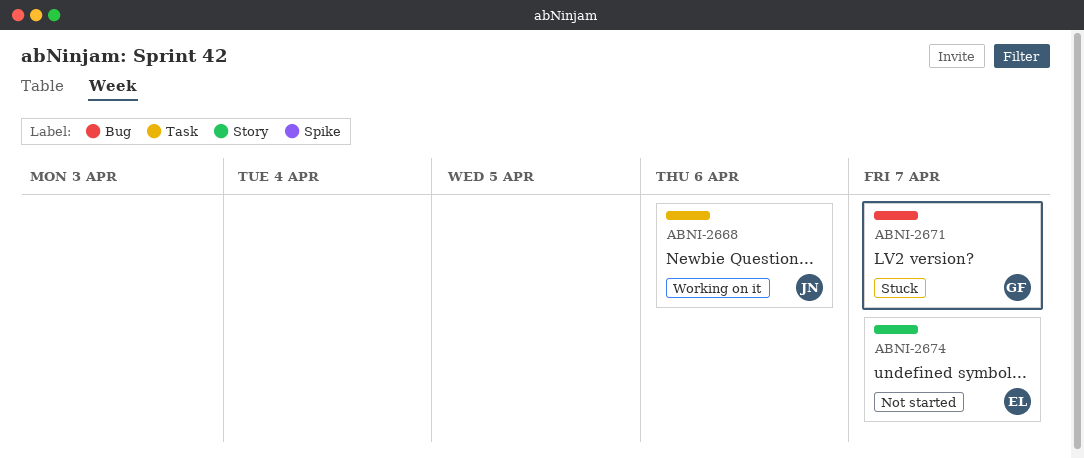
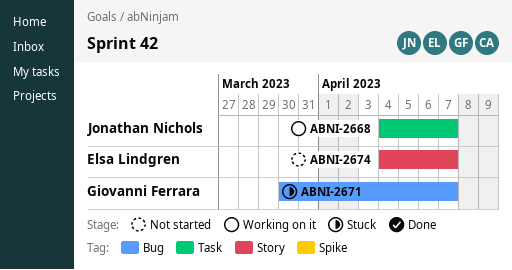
ABNI-2668, due: Apr 6 -> Apr 7

